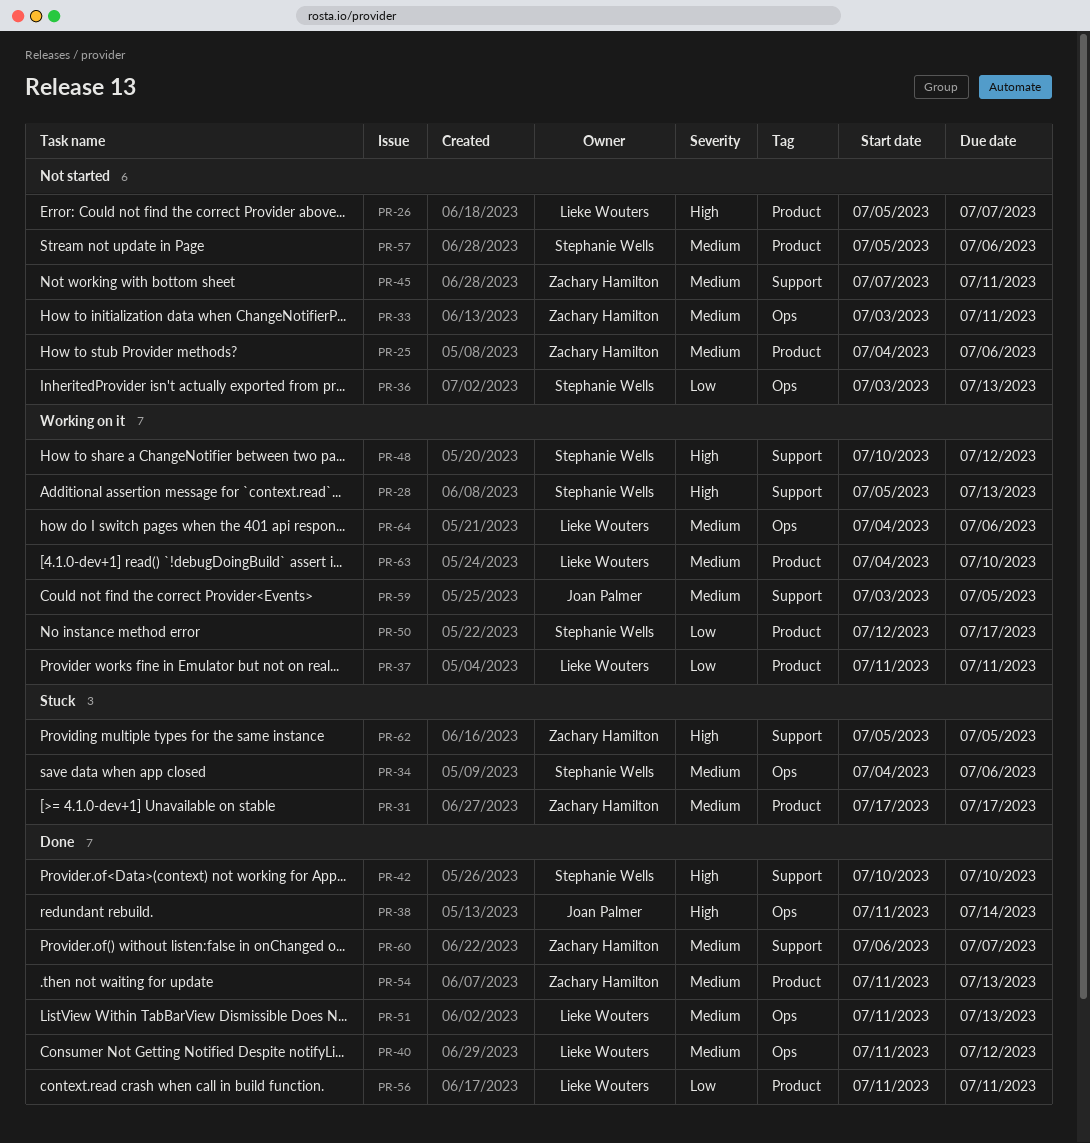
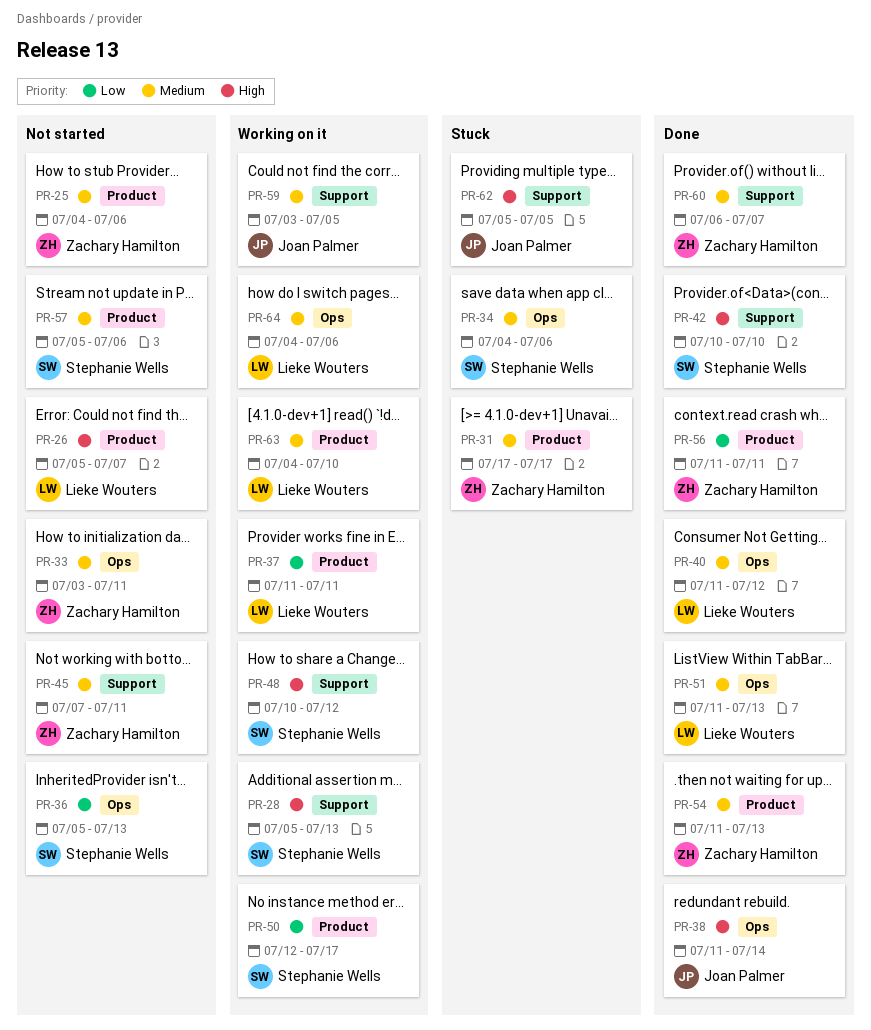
PR-36, start: Jul 3 -> Jul 5
PR-56, owner: Lieke Wouters -> Zachary Hamilton
PR-62, owner: Zachary Hamilton -> Joan Palmer

